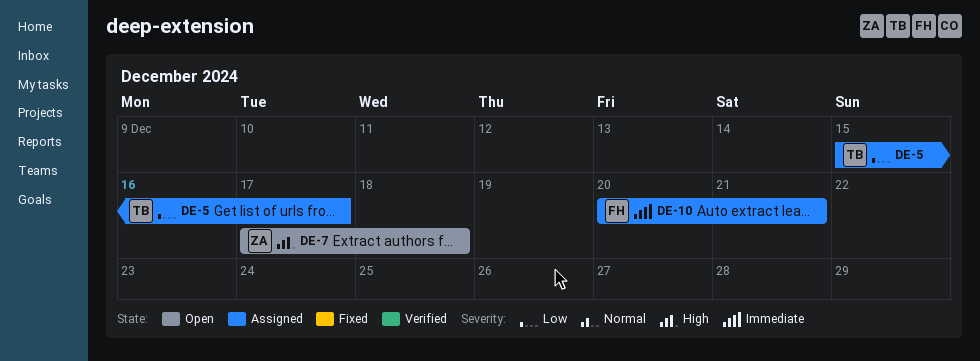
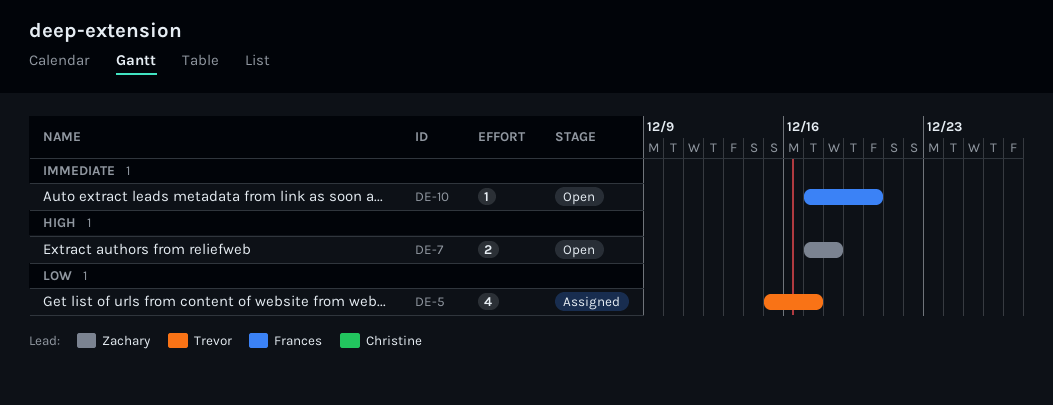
DE-10, status: Assigned -> Open
DE-10, start: Dec 20 -> Dec 17
DE-10, due: Dec 21 -> Dec 20

